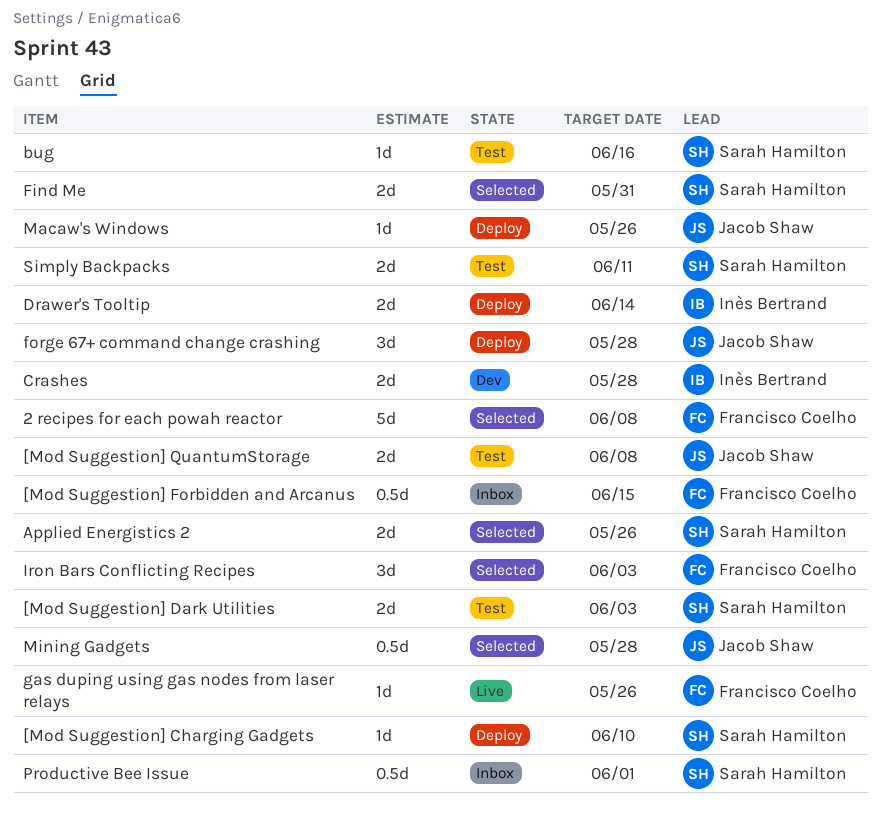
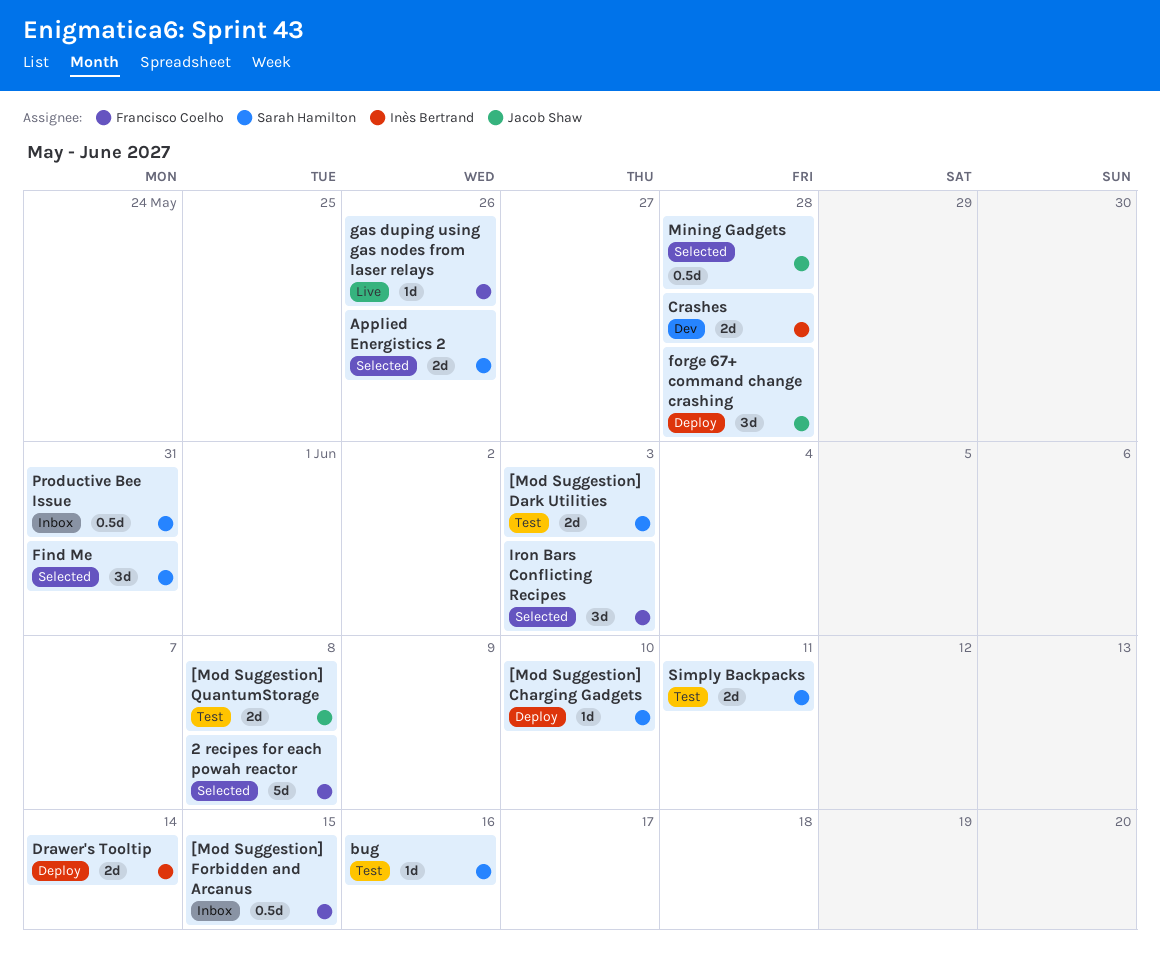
Find Me, estimate: 2d -> 3d
Macaw's Windows: present -> none
Productive Bee Issue, due: Jun 1 -> May 31

